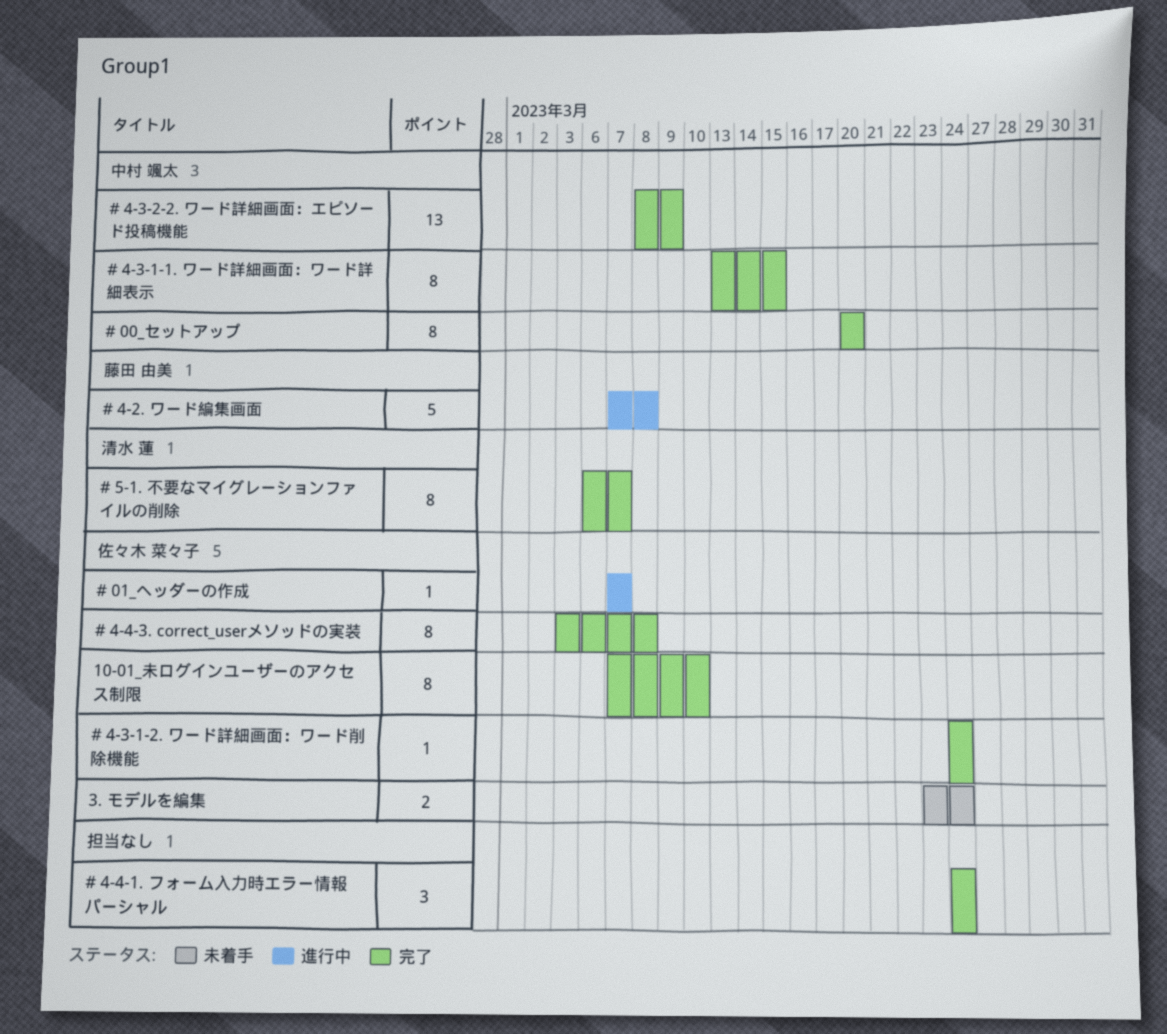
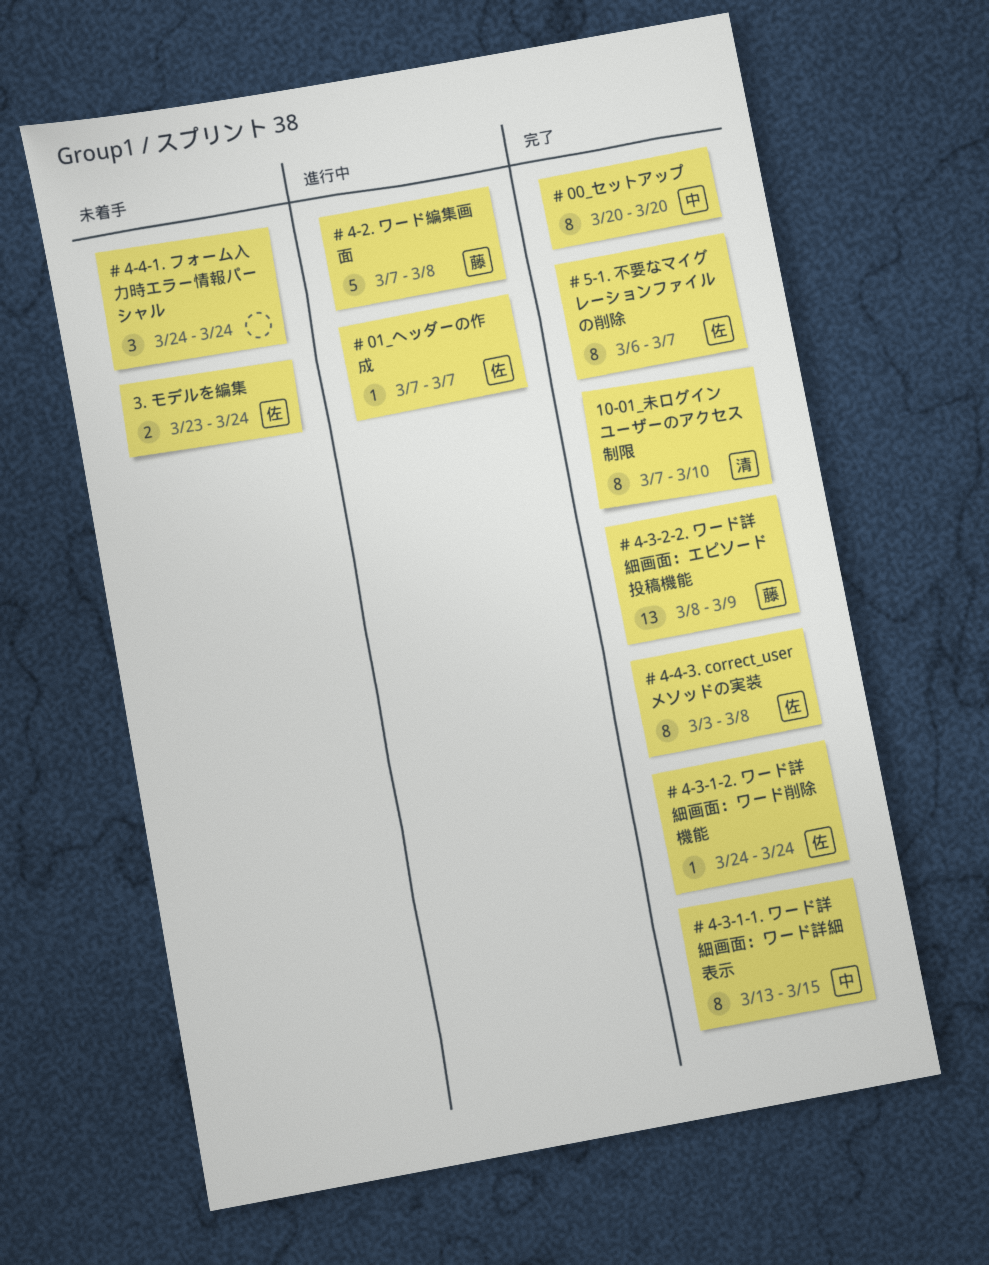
# 4-3-2-2. ワード詳細画面：エピソード投稿機能, owner: 中村 颯太 -> 藤田 由美
# 4-4-1. フォーム入力時エラー情報パーシャル, status: 完了 -> 未着手
# 5-1. 不要なマイグレーションファイルの削除, owner: 清水 蓮 -> 佐々木 菜々子
10-01_未ログインユーザーのアクセス制限, owner: 佐々木 菜々子 -> 清水 蓮

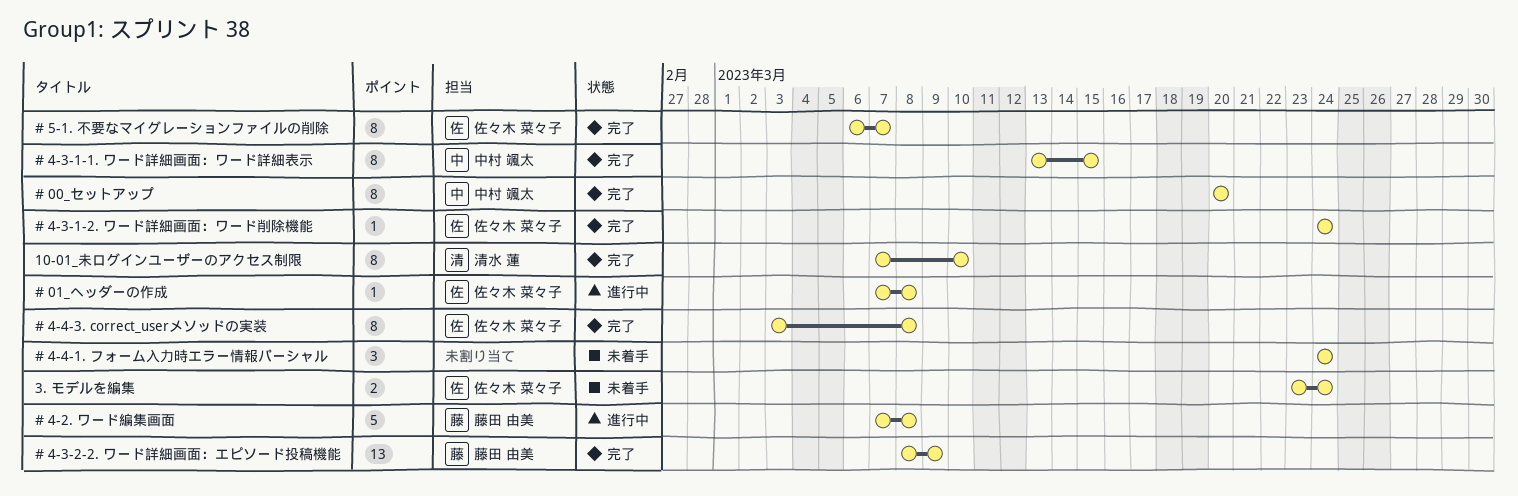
# 01_ヘッダーの作成, due: Mar 7 -> Mar 8

